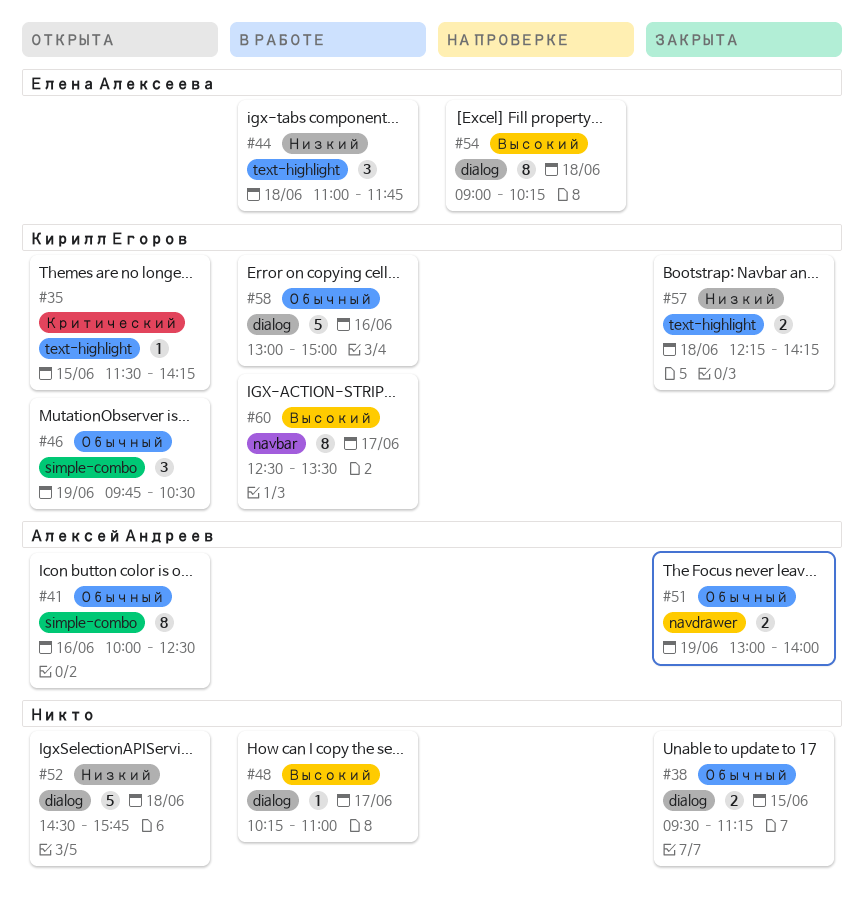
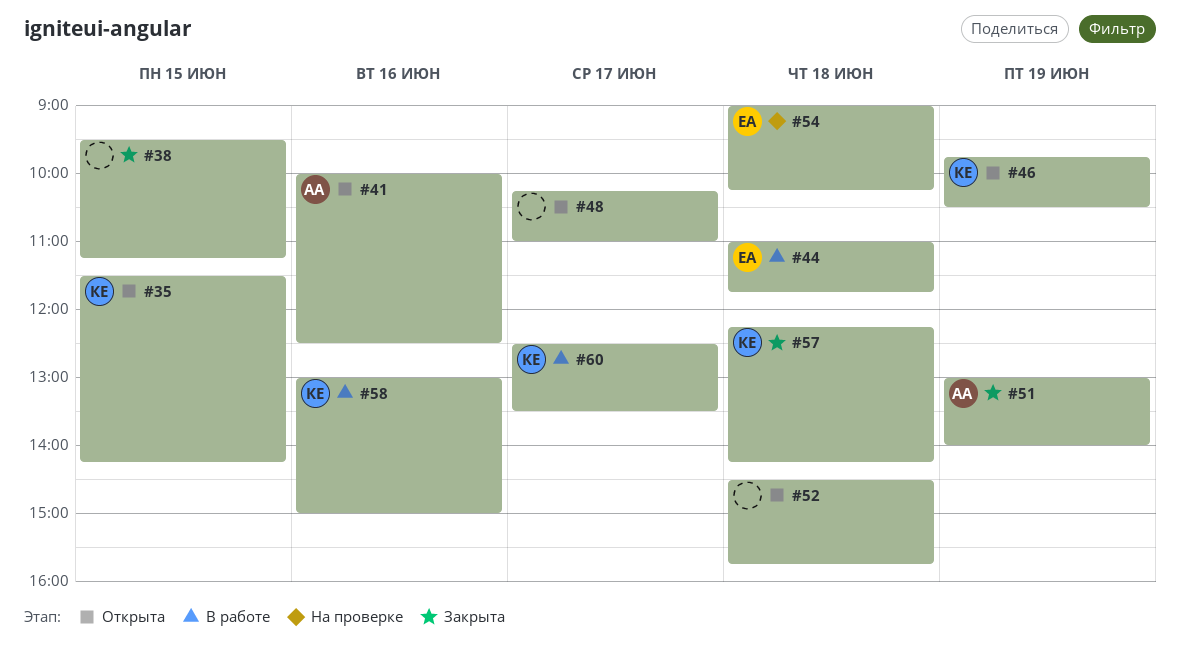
#48, status: В работе -> Открыта

